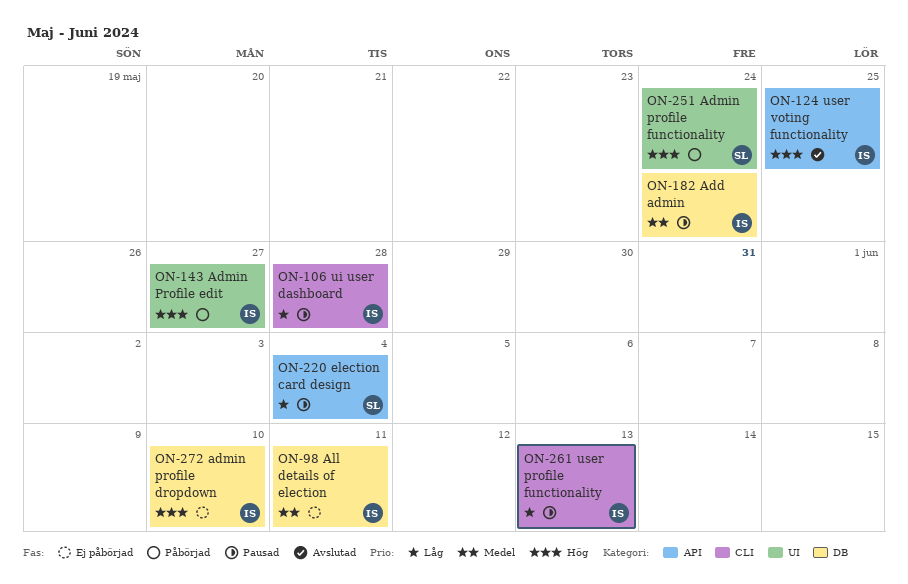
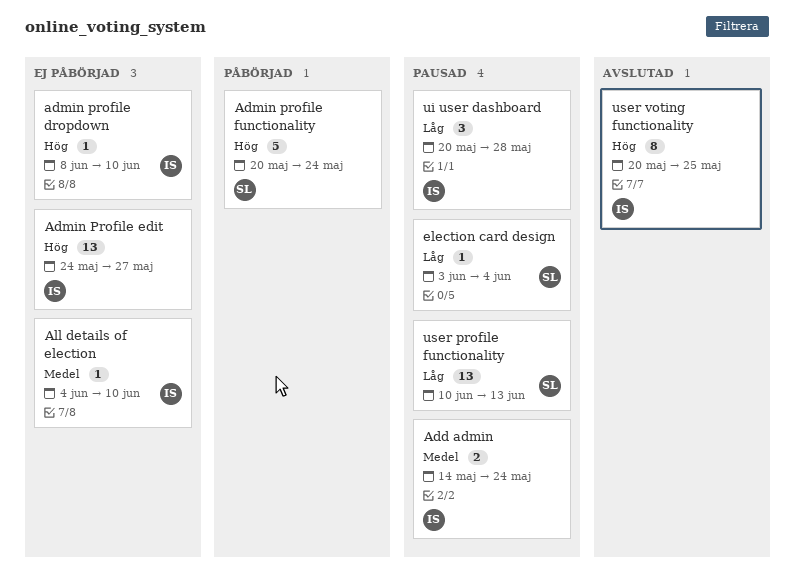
Admin Profile edit, status: Påbörjad -> Ej påbörjad
All details of election, due: Jun 11 -> Jun 10
user profile functionality, owner: IS -> SL

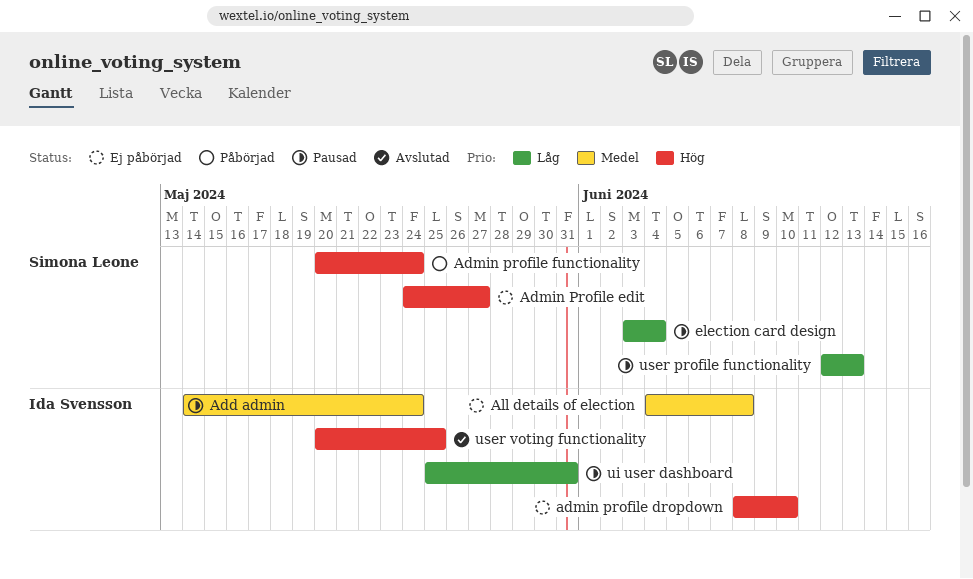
Admin Profile edit, owner: Ida Svensson -> Simona Leone
All details of election, due: Jun 10 -> Jun 8
ui user dashboard, start: May 20 -> May 25
ui user dashboard, due: May 28 -> May 31
user profile functionality, start: Jun 10 -> Jun 12

